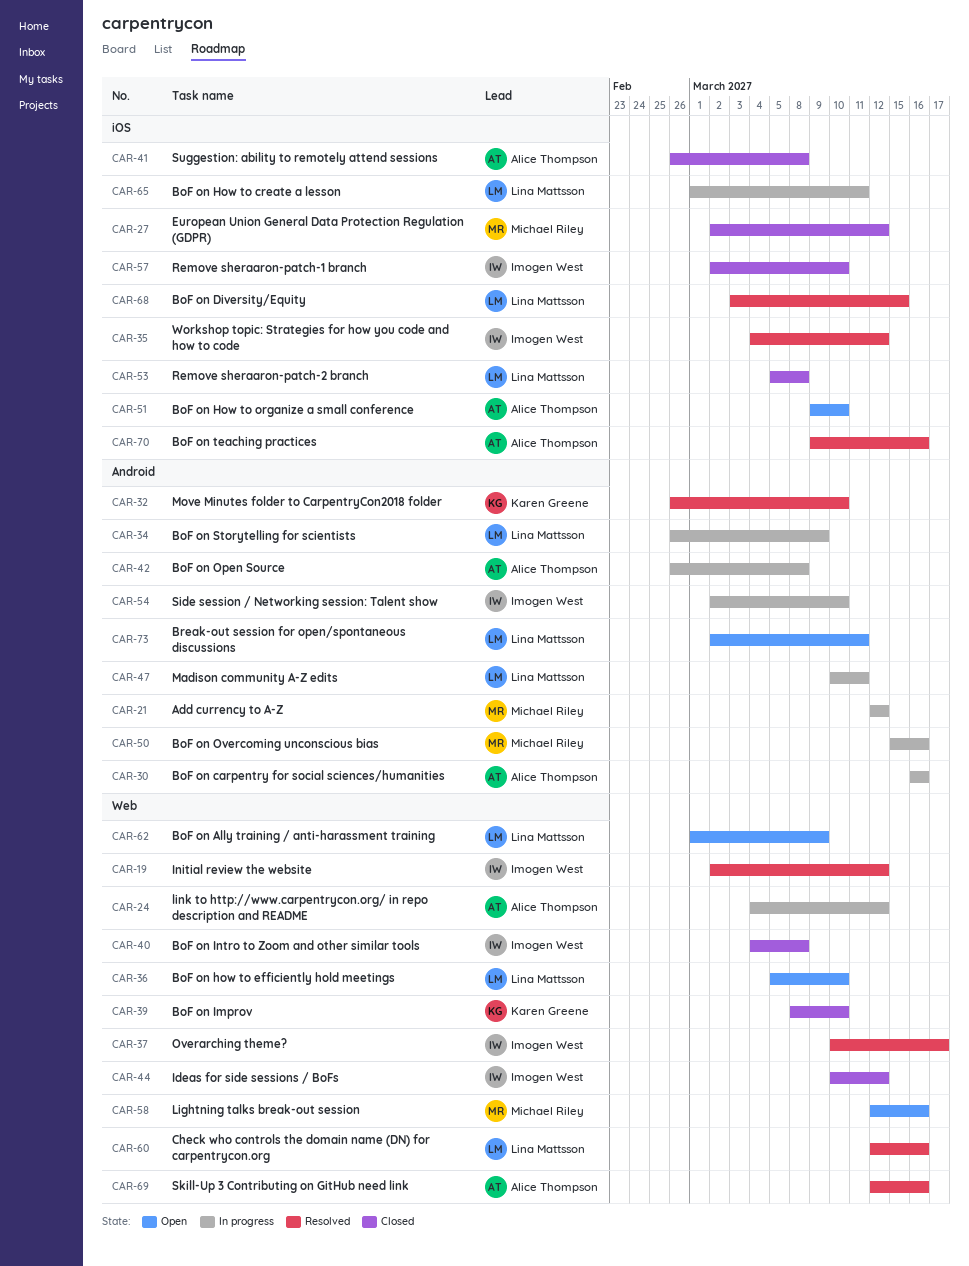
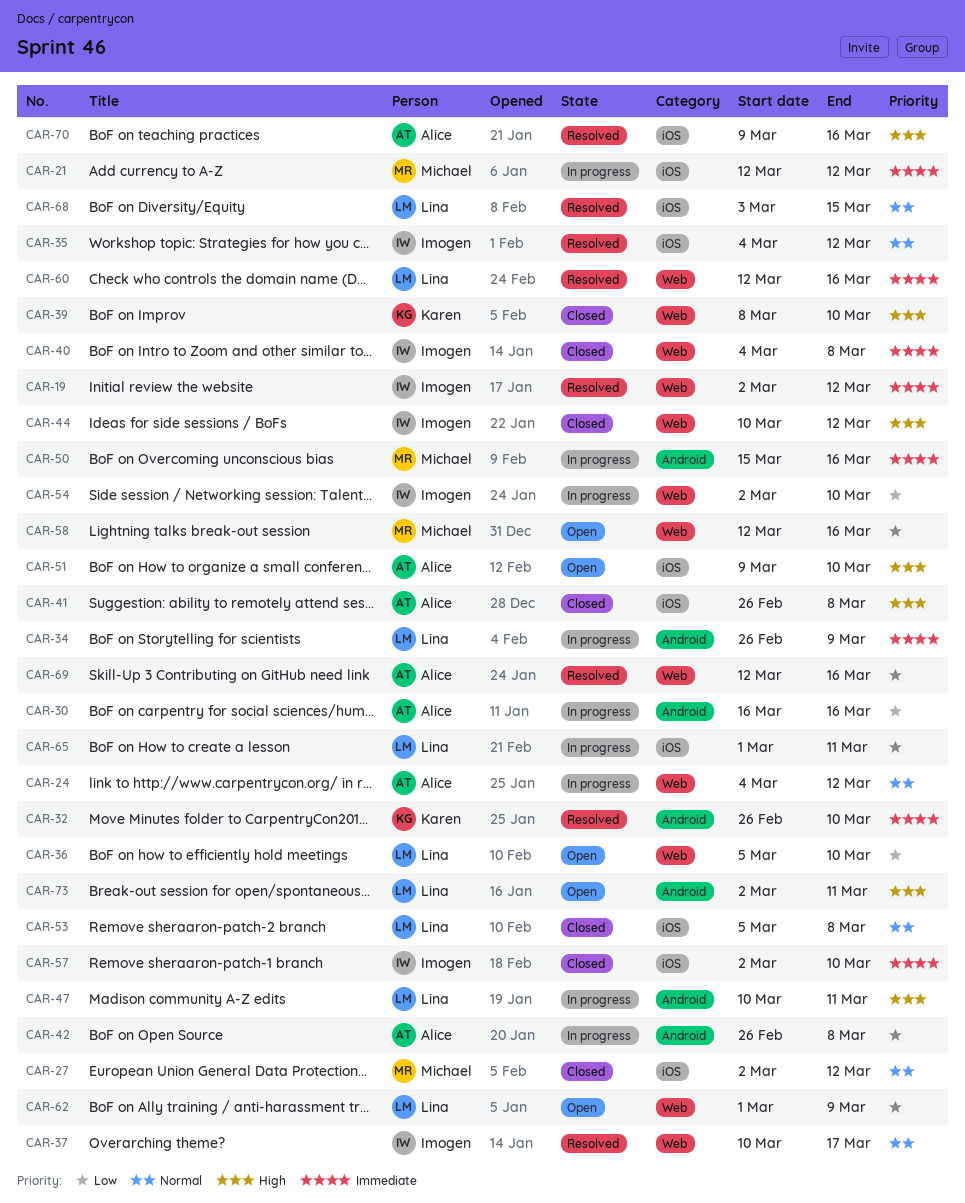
CAR-21, label: Android -> iOS
CAR-54, label: Android -> Web

